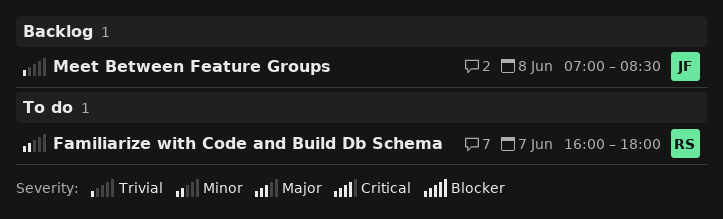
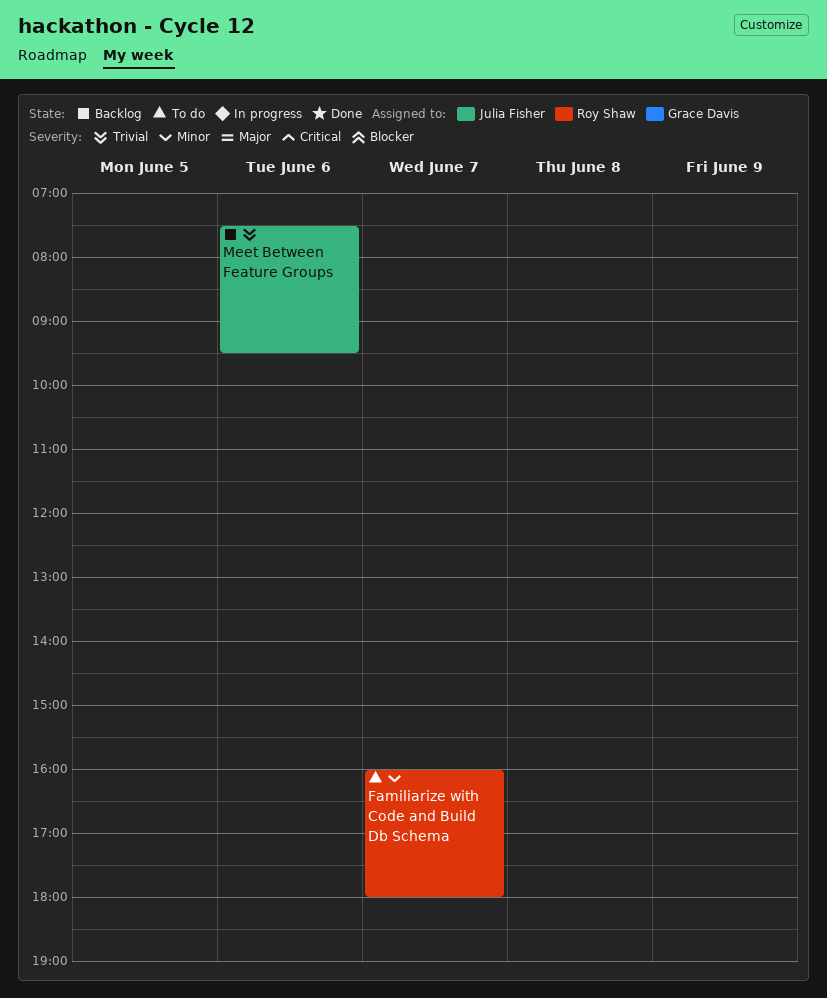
Meet Between Feature Groups, day: Jun 8 -> Jun 6
Meet Between Feature Groups, begins: 07:00 -> 07:30
Meet Between Feature Groups, ends: 08:30 -> 09:30

